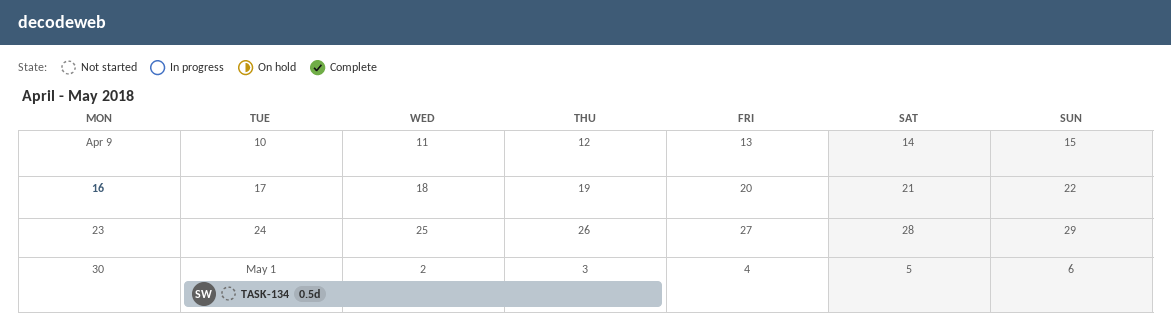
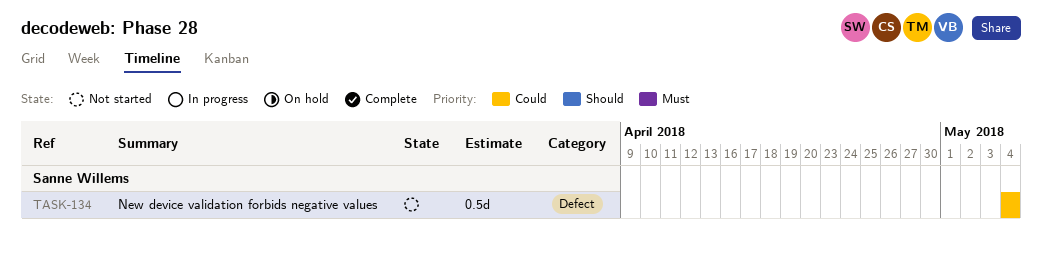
TASK-134, start: May 1 -> May 4
TASK-134, due: May 3 -> May 4

